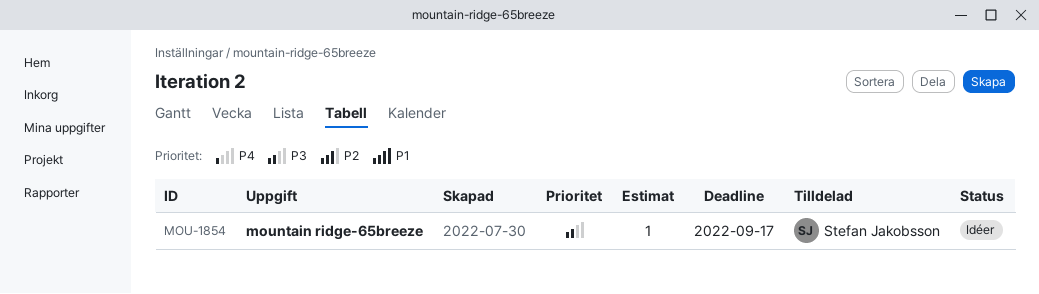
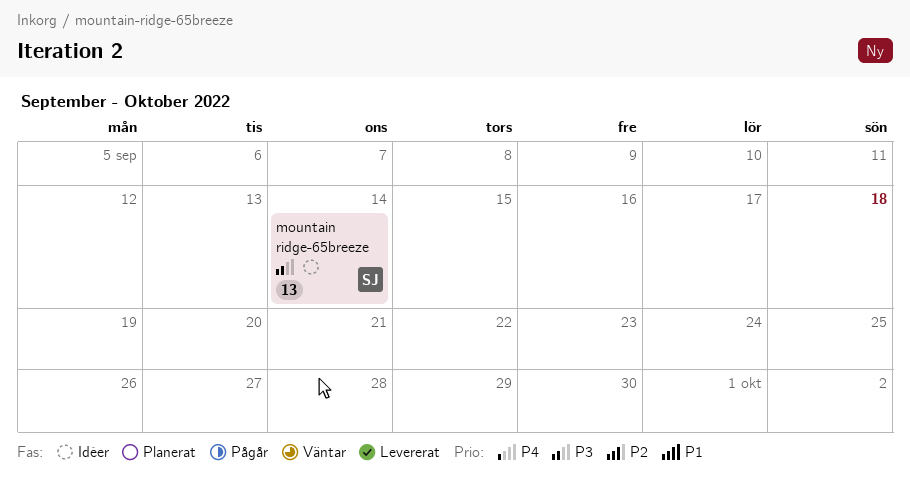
mountain ridge-65breeze, estimate: 1 -> 13
mountain ridge-65breeze, due: Sep 17 -> Sep 14

